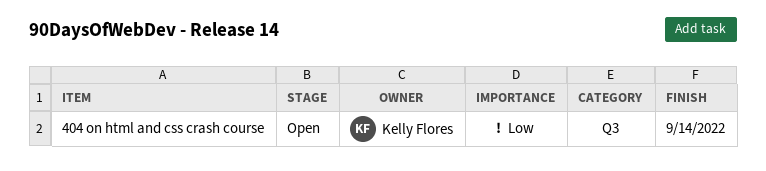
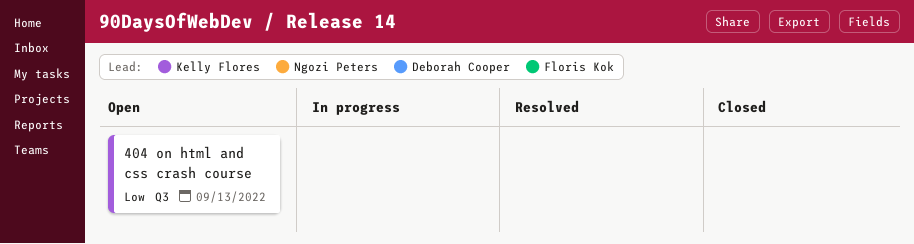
404 on html and css crash course, due: Sep 14 -> Sep 13

